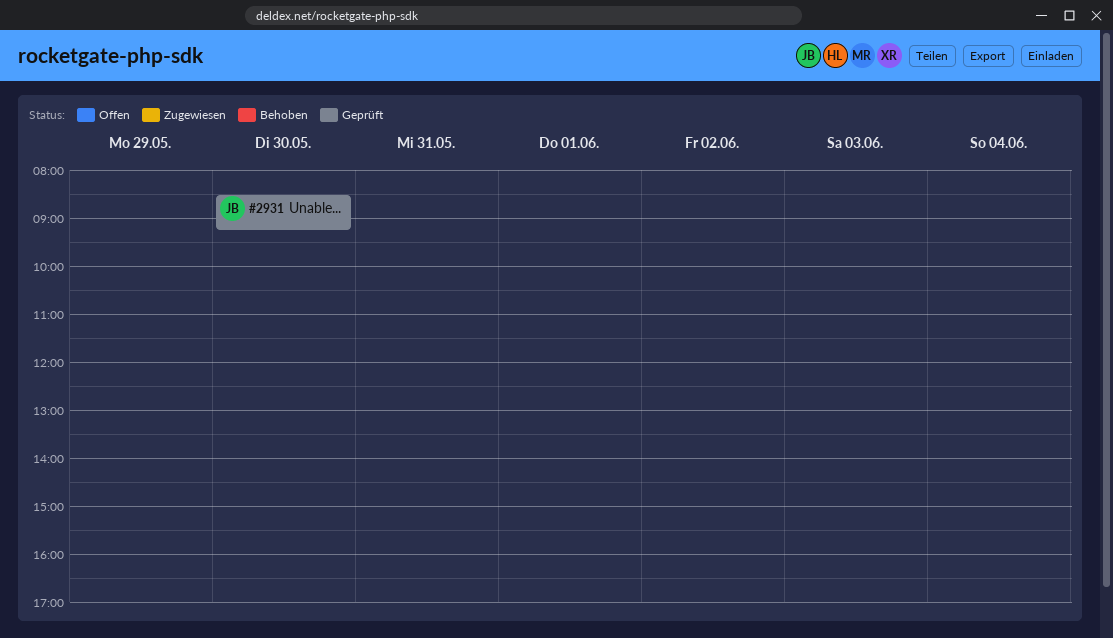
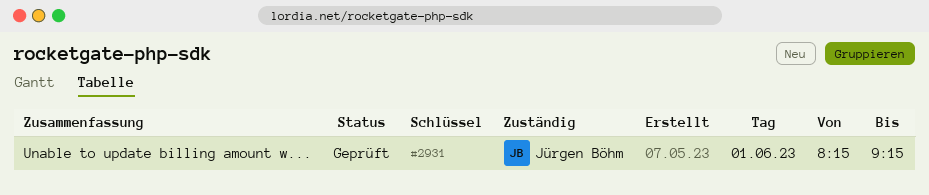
#2931, day: May 30 -> Jun 1
#2931, begins: 08:30 -> 08:15

